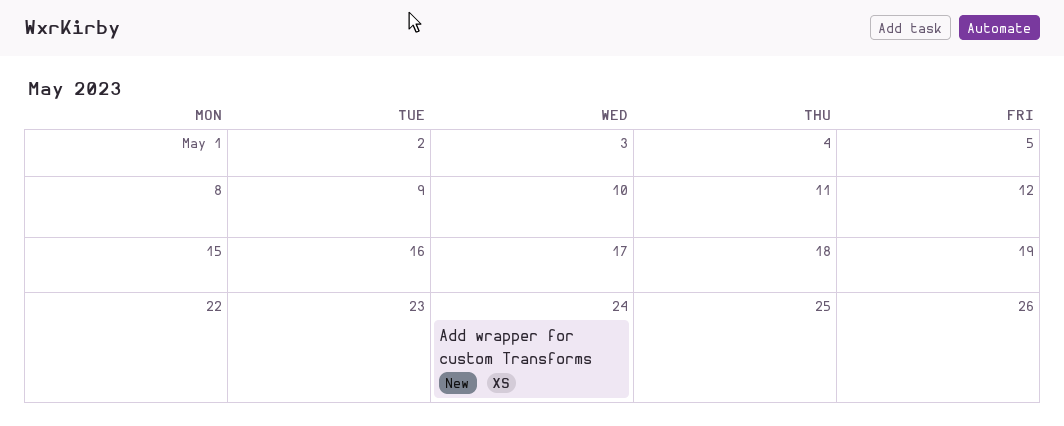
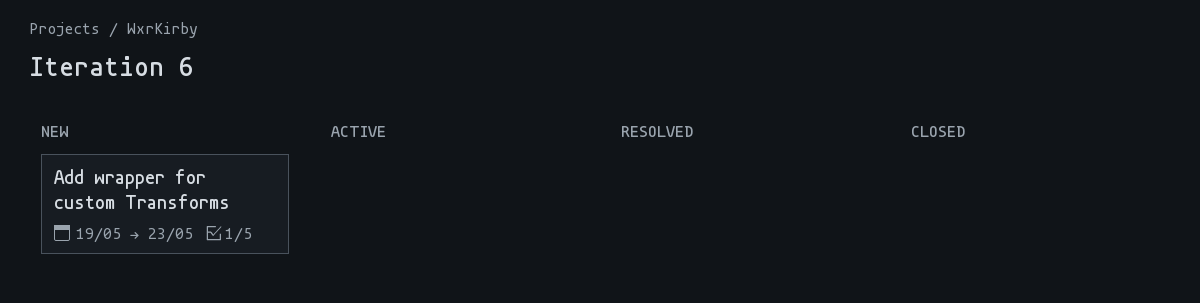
Add wrapper for custom Transforms, due: May 24 -> May 23

